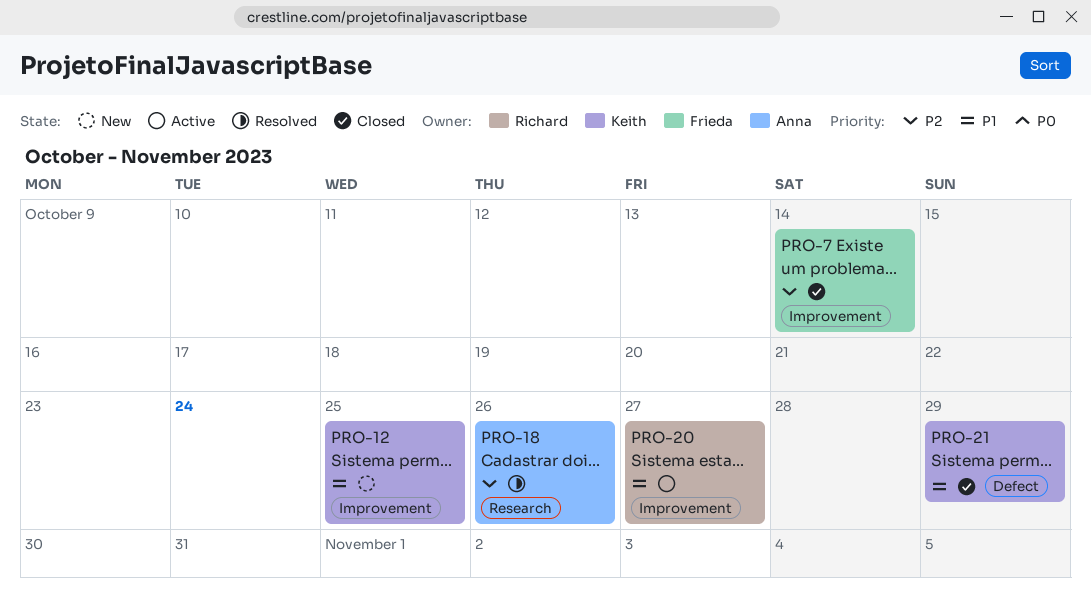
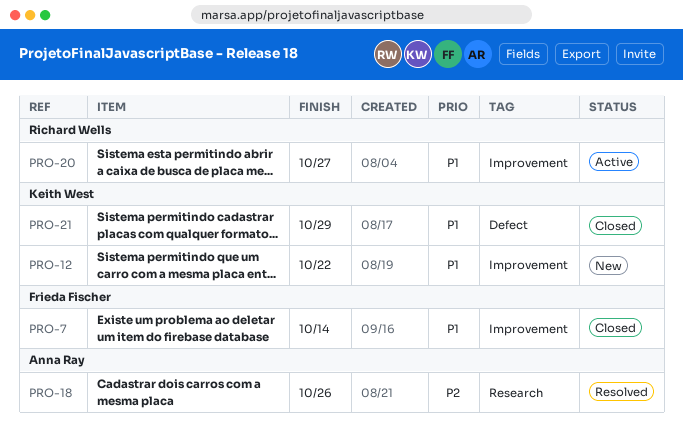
PRO-7, priority: P2 -> P1
PRO-12, due: Oct 25 -> Oct 22

